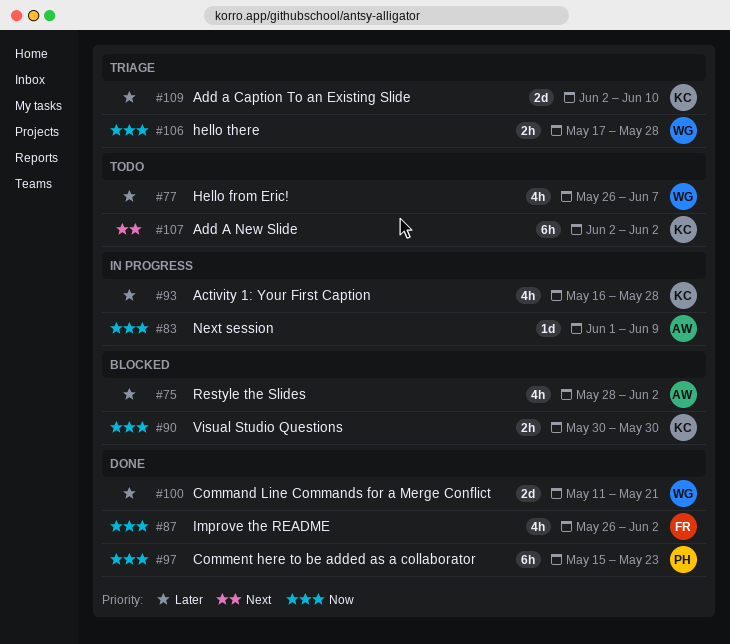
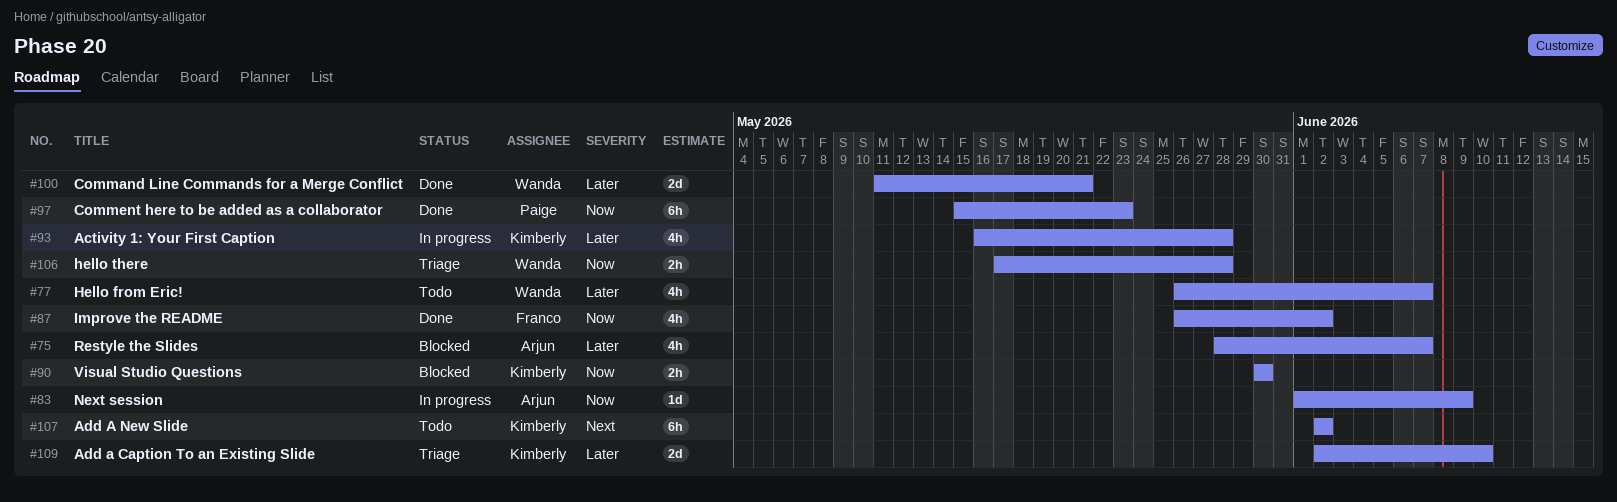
#75, due: Jun 2 -> Jun 7

